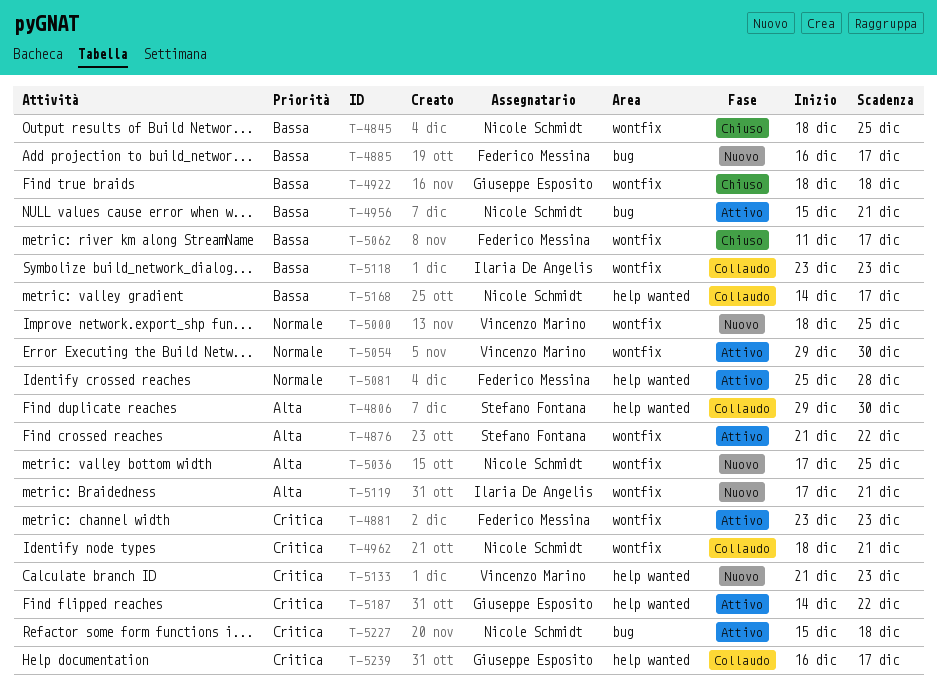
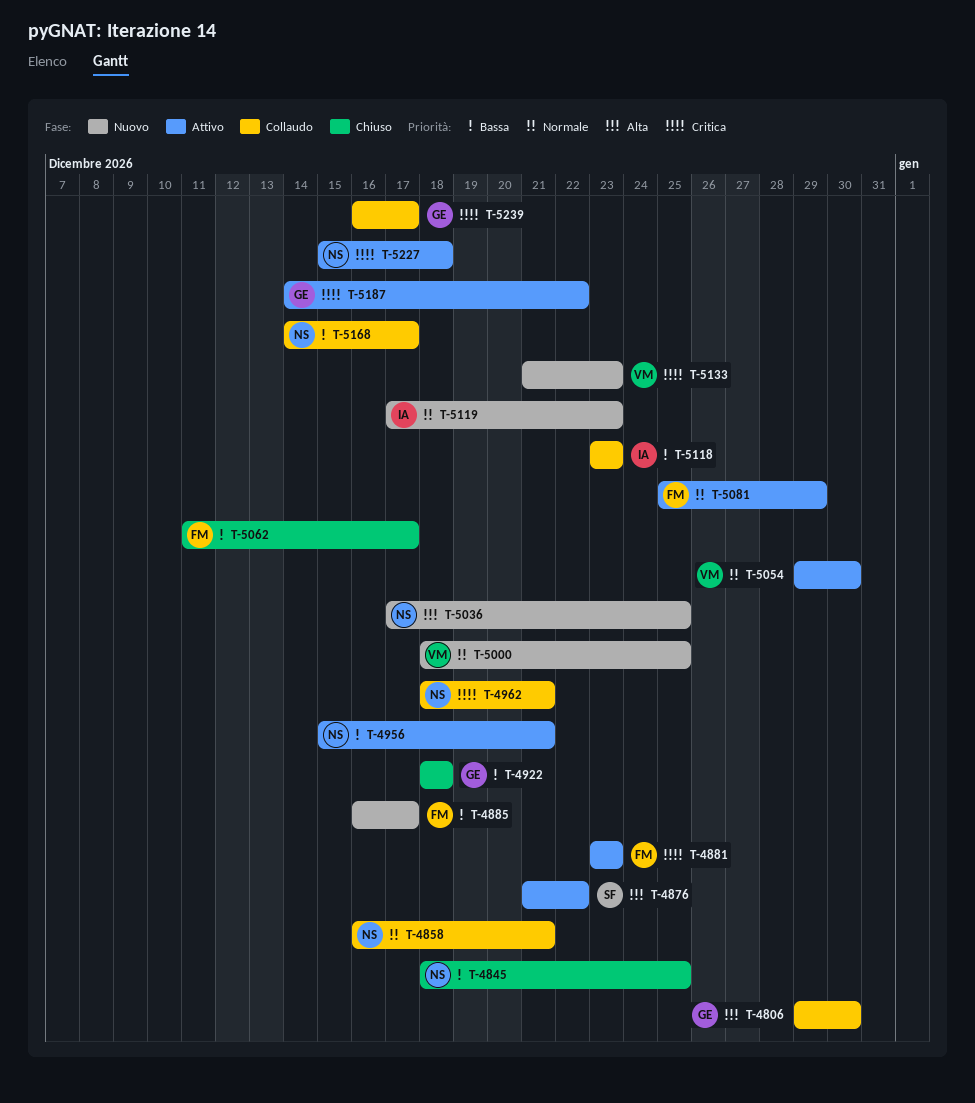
T-4806, owner: Stefano Fontana -> Giuseppe Esposito
T-4858: none -> present
T-5081, due: Dec 28 -> Dec 29
T-5119, priority: Alta -> Normale
T-5119, due: Dec 21 -> Dec 23

